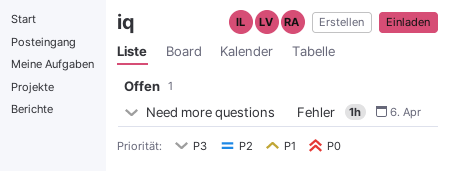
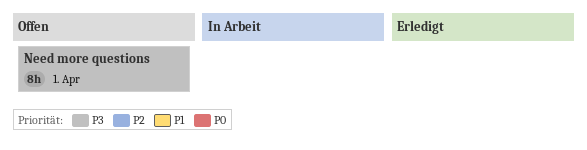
Need more questions, estimate: 1h -> 8h
Need more questions, due: Apr 6 -> Apr 1

